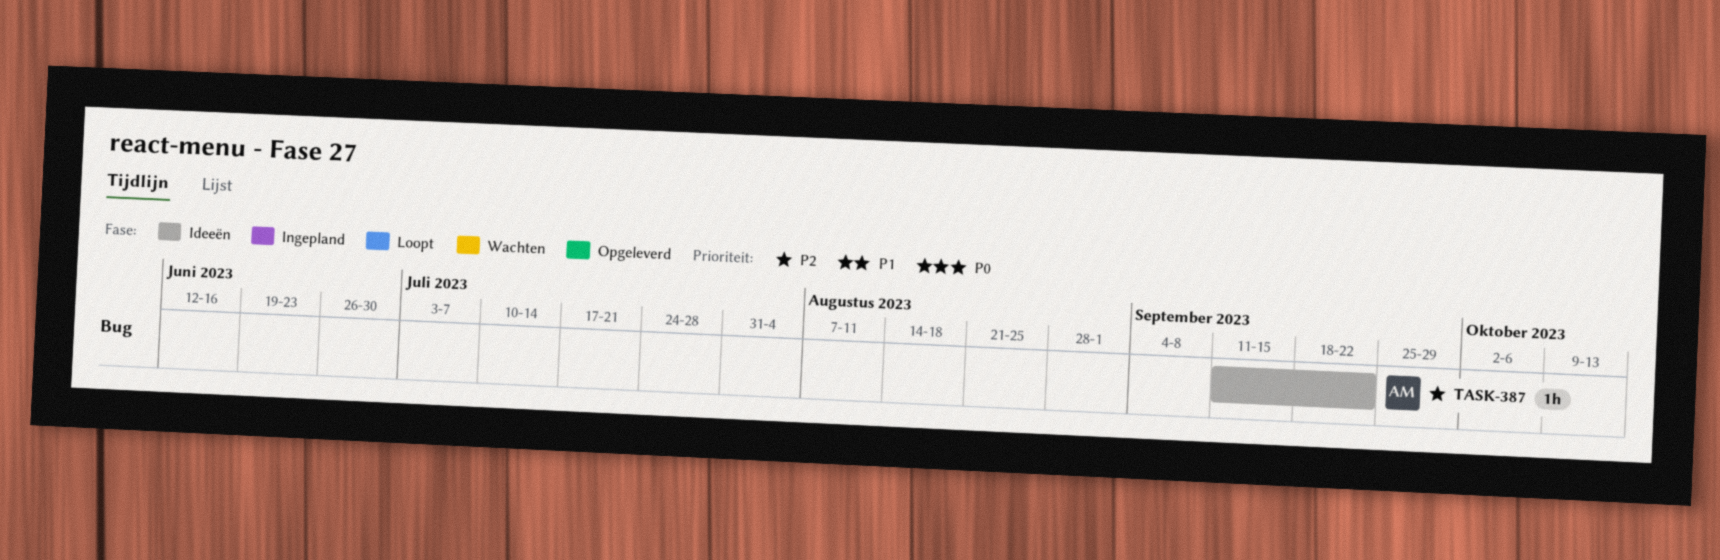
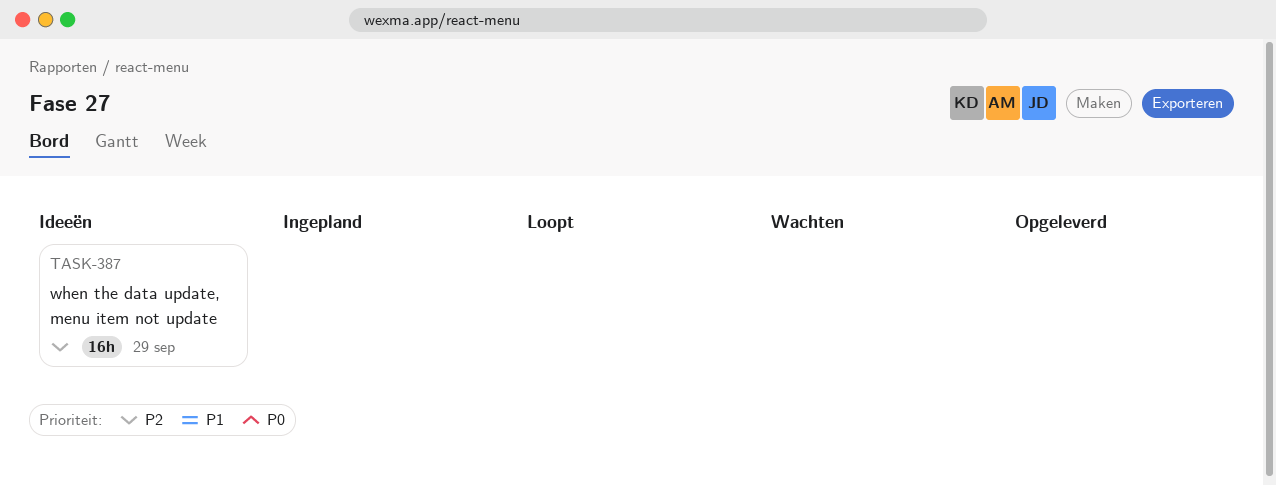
TASK-387, estimate: 1h -> 16h
TASK-387, due: Sep 22 -> Sep 29

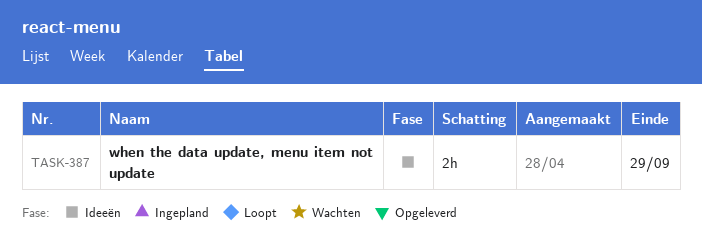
TASK-387, estimate: 16h -> 2h

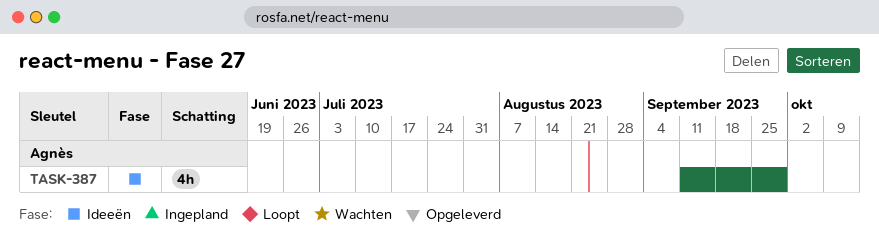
TASK-387, estimate: 2h -> 4h

